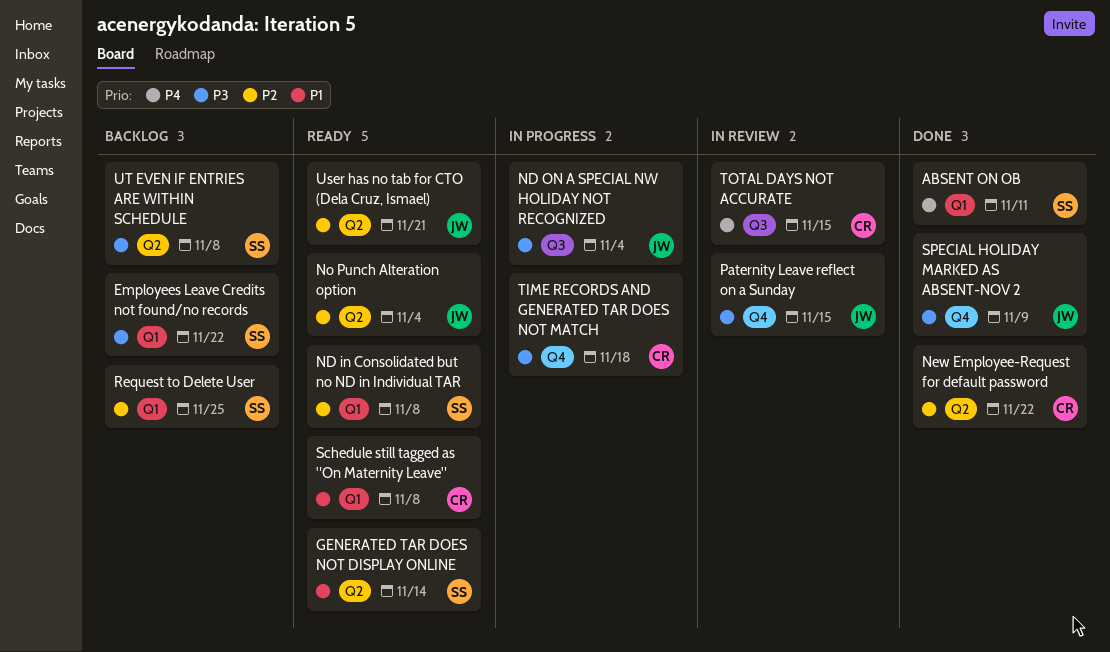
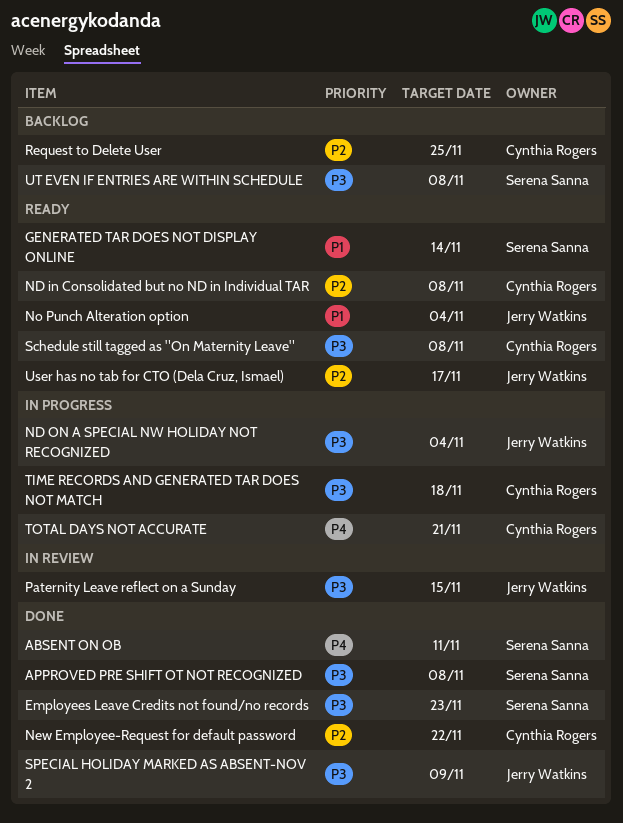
APPROVED PRE SHIFT OT NOT RECOGNIZED: none -> present
Employees Leave Credits not found/no records, status: Backlog -> Done
Employees Leave Credits not found/no records, due: Nov 22 -> Nov 23
ND in Consolidated but no ND in Individual TAR, owner: Serena Sanna -> Cynthia Rogers
No Punch Alteration option, priority: P2 -> P1
Request to Delete User, owner: Serena Sanna -> Cynthia Rogers
Schedule still tagged as "On Maternity Leave", priority: P1 -> P3
TOTAL DAYS NOT ACCURATE, status: In review -> In progress
TOTAL DAYS NOT ACCURATE, due: Nov 15 -> Nov 21
User has no tab for CTO (Dela Cruz, Ismael), due: Nov 21 -> Nov 17

